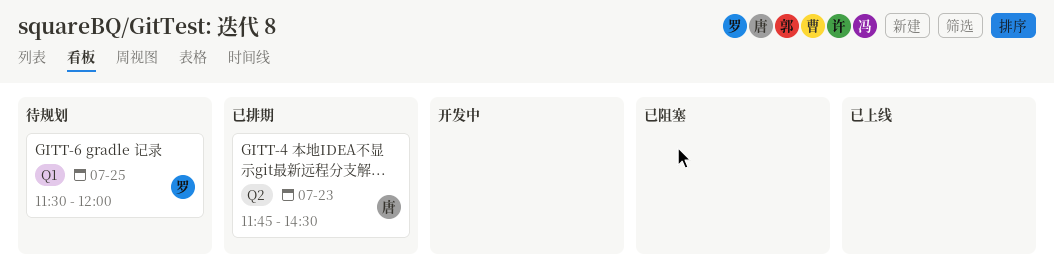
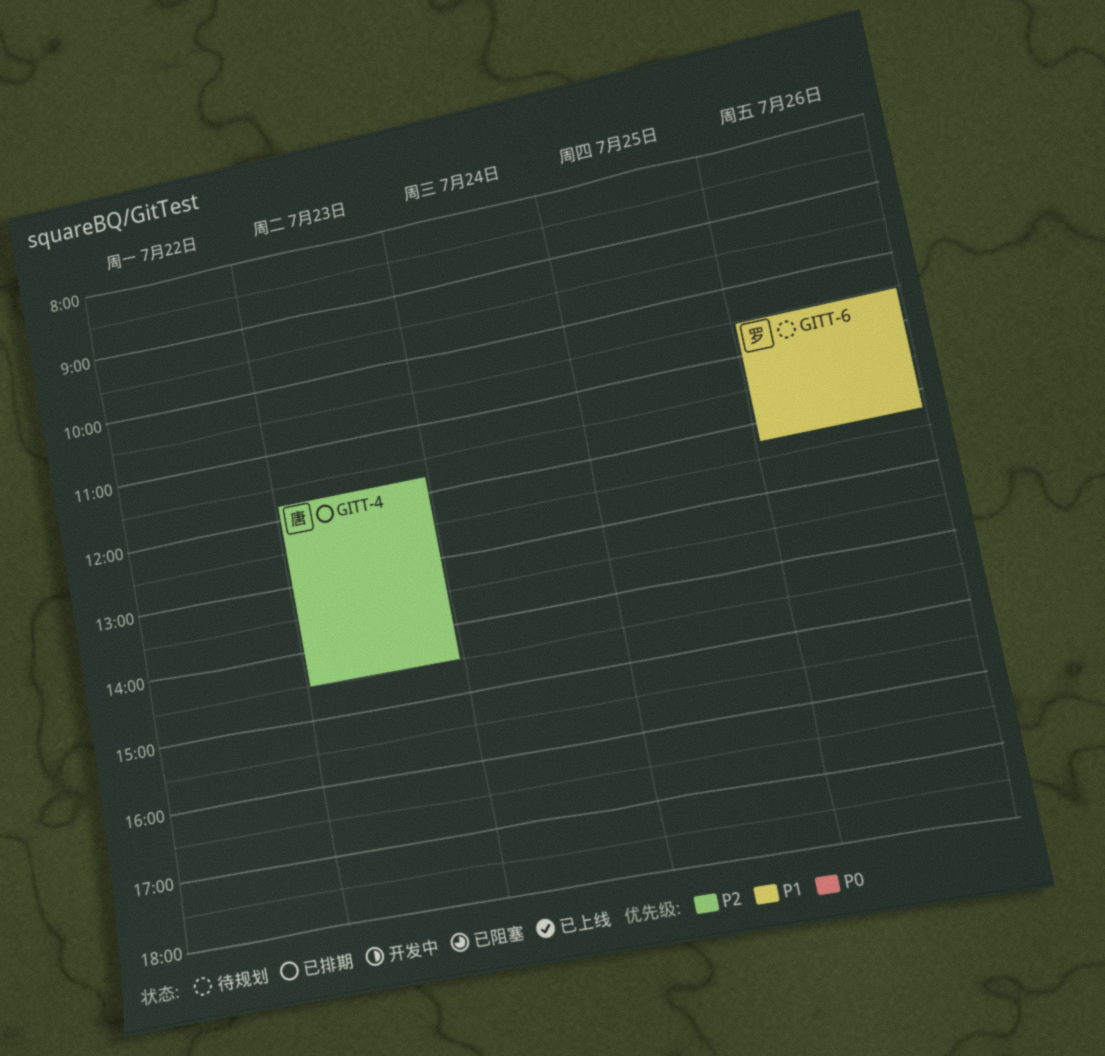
GITT-6, day: Jul 25 -> Jul 26
GITT-6, begins: 11:30 -> 10:30
GITT-6, ends: 12:00 -> 12:15

